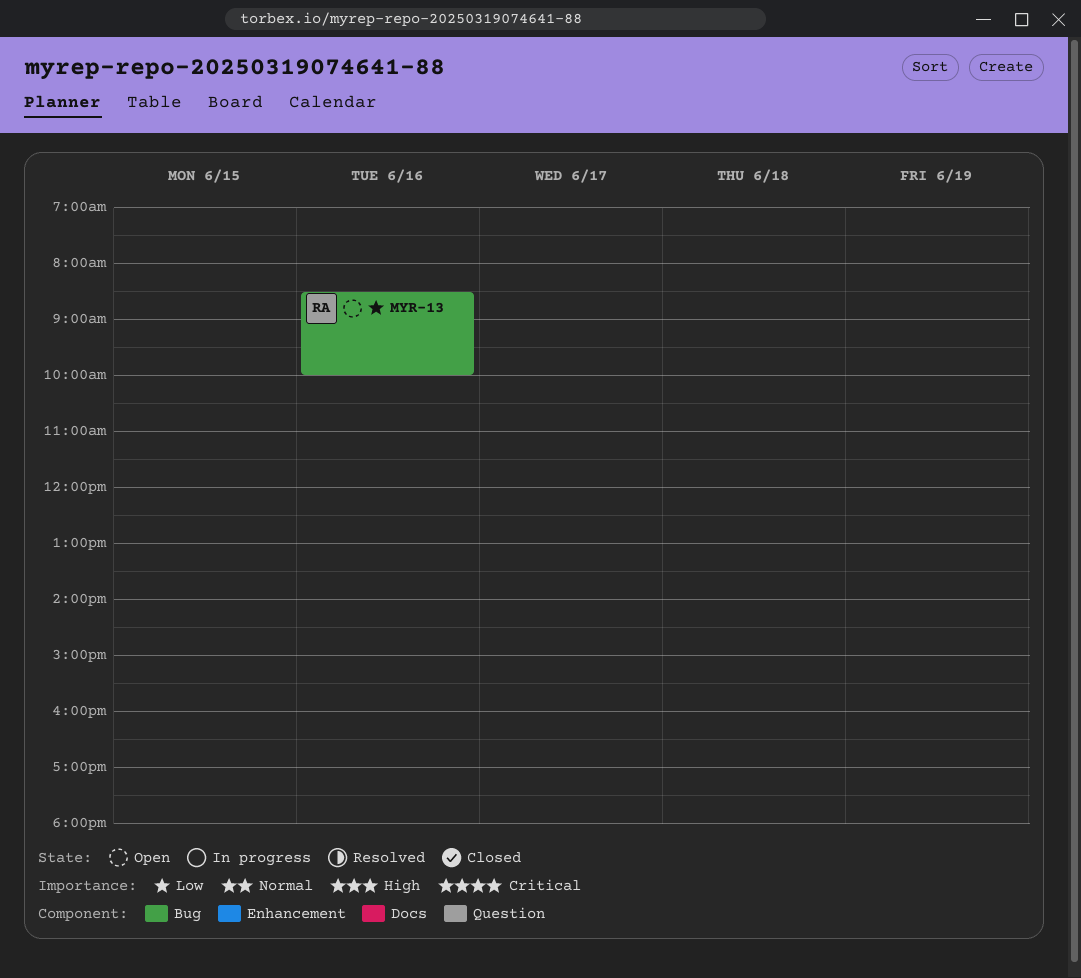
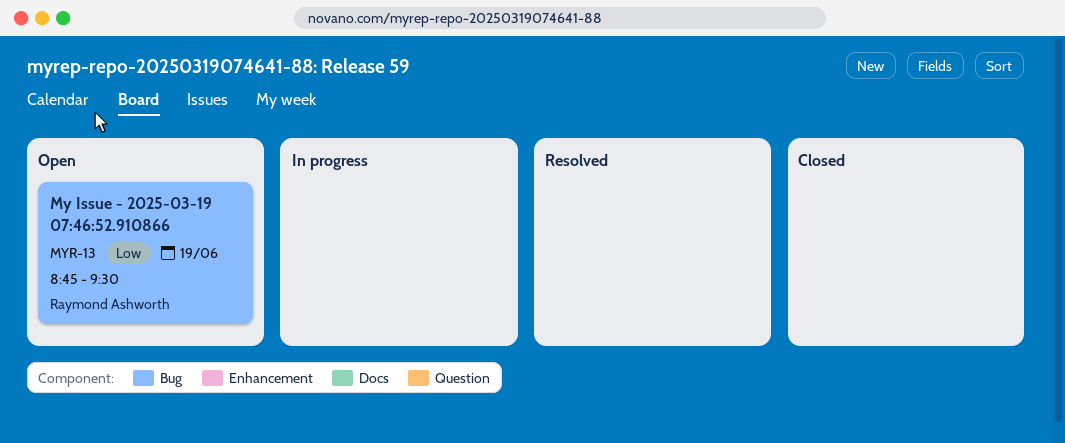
MYR-13, day: Jun 16 -> Jun 19
MYR-13, begins: 08:30 -> 08:45
MYR-13, ends: 10:00 -> 09:30

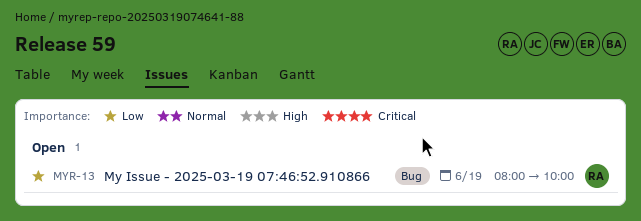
MYR-13, begins: 08:45 -> 08:00
MYR-13, ends: 09:30 -> 10:00

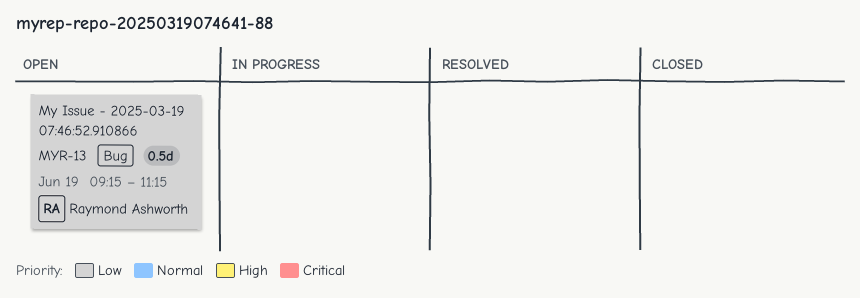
MYR-13, begins: 08:00 -> 09:15
MYR-13, ends: 10:00 -> 11:15

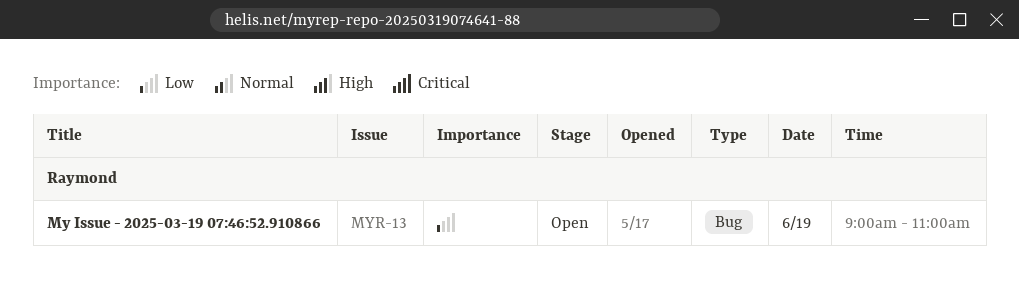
MYR-13, begins: 09:15 -> 09:00
MYR-13, ends: 11:15 -> 11:00

